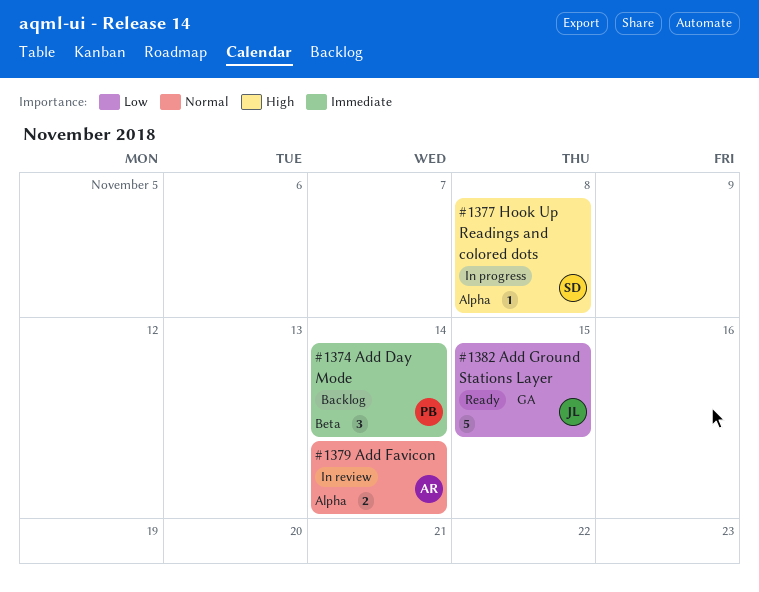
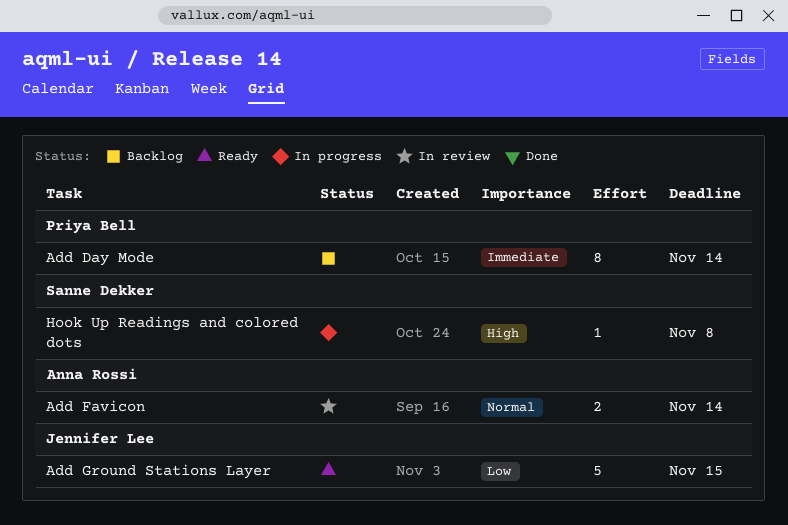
Add Day Mode, estimate: 3 -> 8

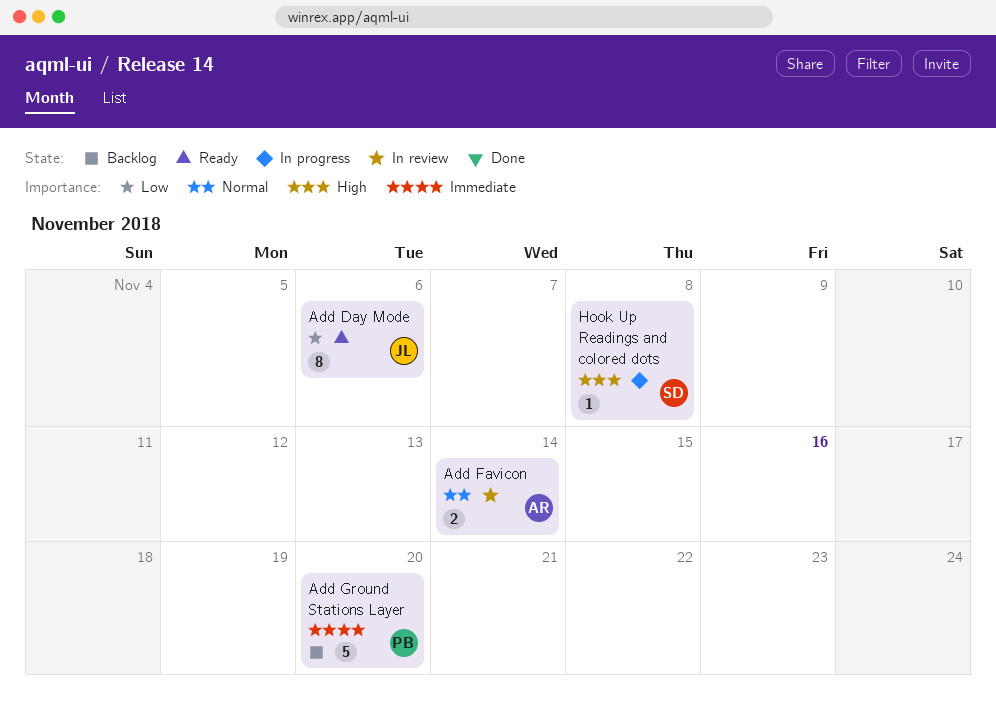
Add Day Mode, status: Backlog -> Ready
Add Day Mode, owner: Priya Bell -> Jennifer Lee
Add Day Mode, priority: Immediate -> Low
Add Day Mode, due: Nov 14 -> Nov 6
Add Ground Stations Layer, status: Ready -> Backlog
Add Ground Stations Layer, owner: Jennifer Lee -> Priya Bell
Add Ground Stations Layer, priority: Low -> Immediate
Add Ground Stations Layer, due: Nov 15 -> Nov 20

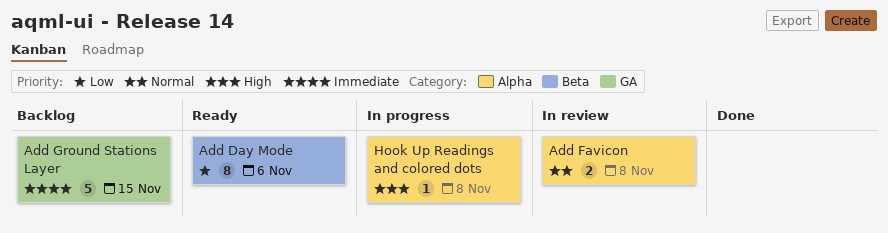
Add Favicon, due: Nov 14 -> Nov 8
Add Ground Stations Layer, due: Nov 20 -> Nov 15

